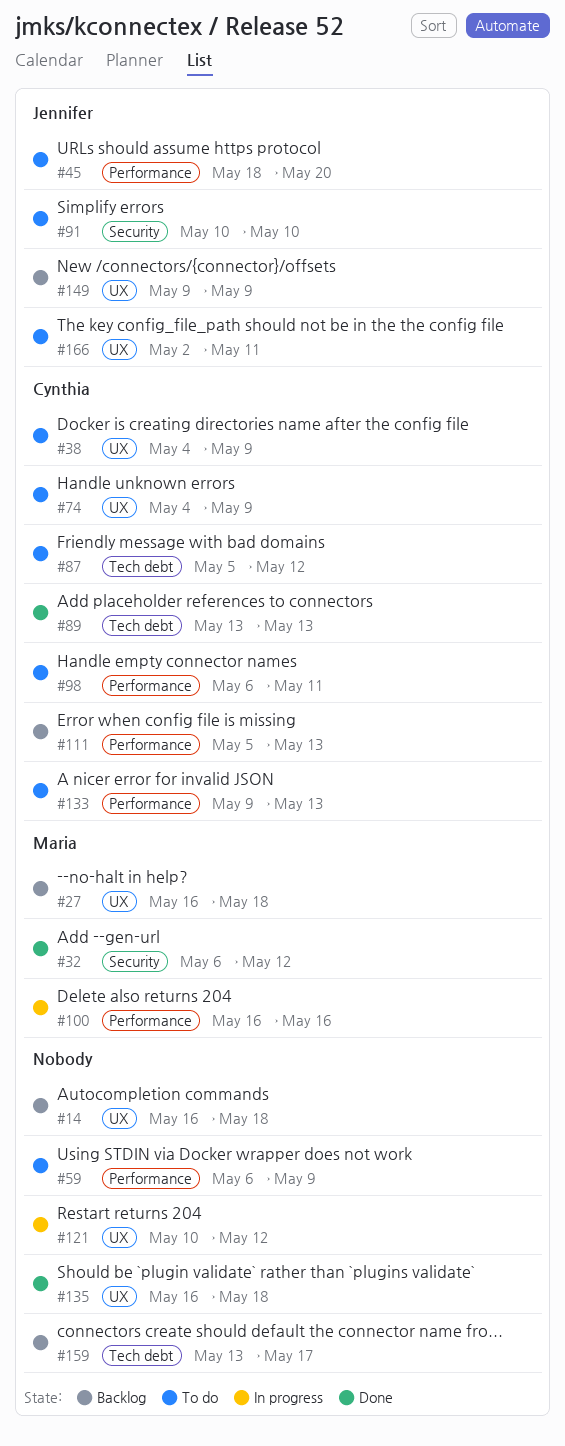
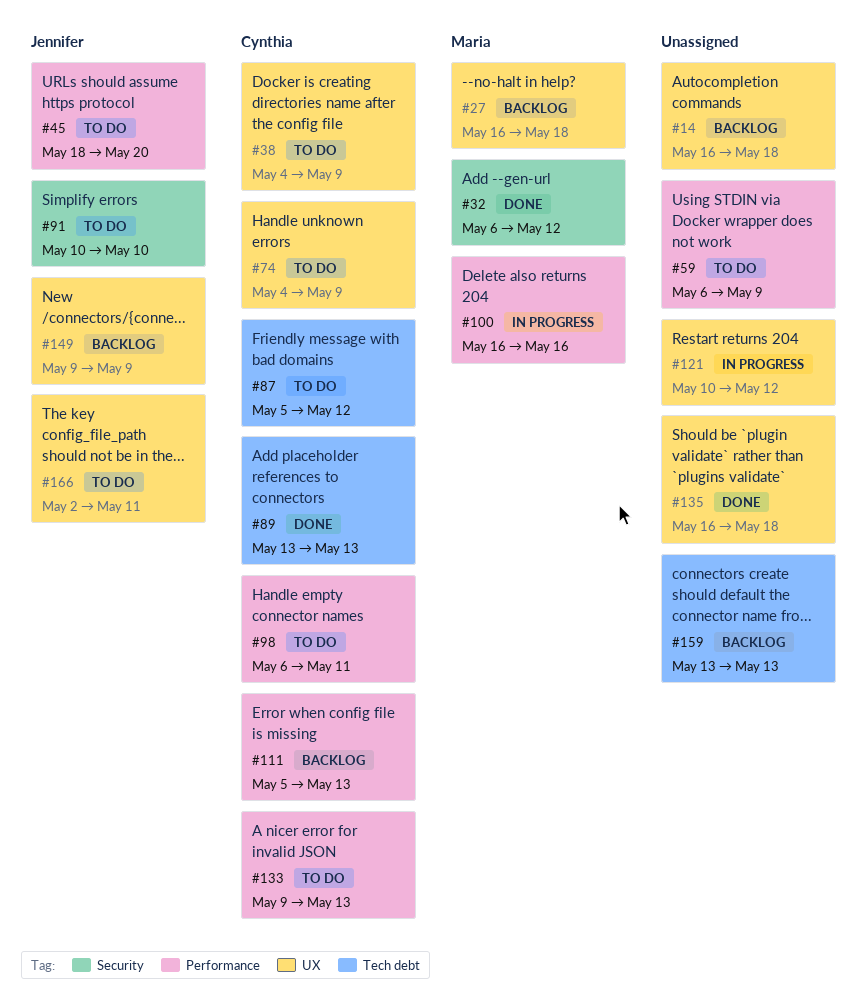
#159, due: May 17 -> May 13

